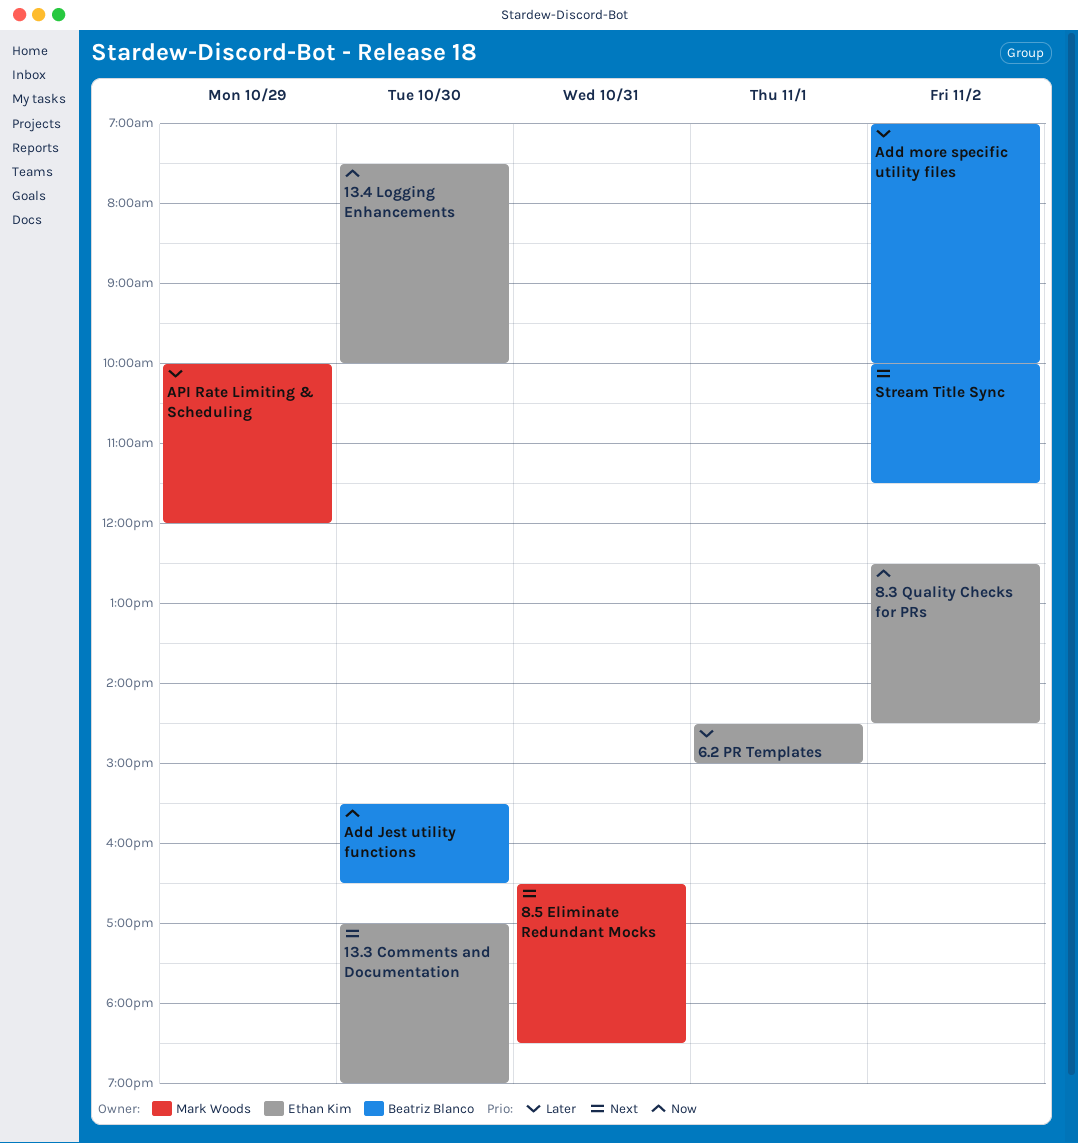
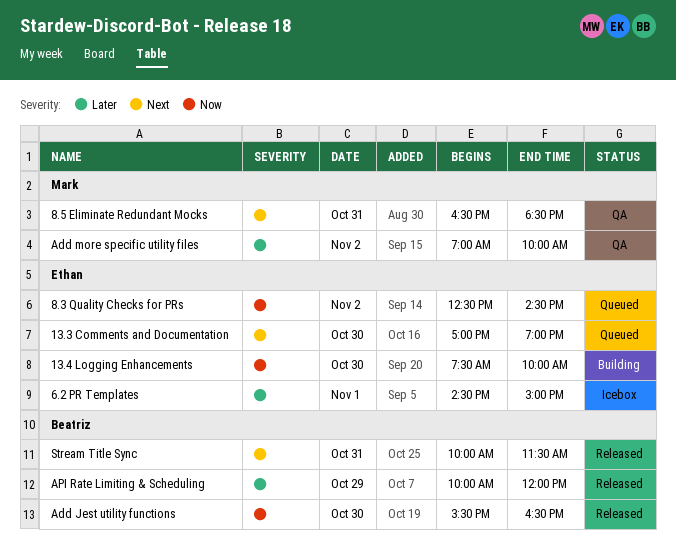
Add more specific utility files, owner: Beatriz Blanco -> Mark Woods
API Rate Limiting & Scheduling, owner: Mark Woods -> Beatriz Blanco
Stream Title Sync, day: Nov 2 -> Oct 31

